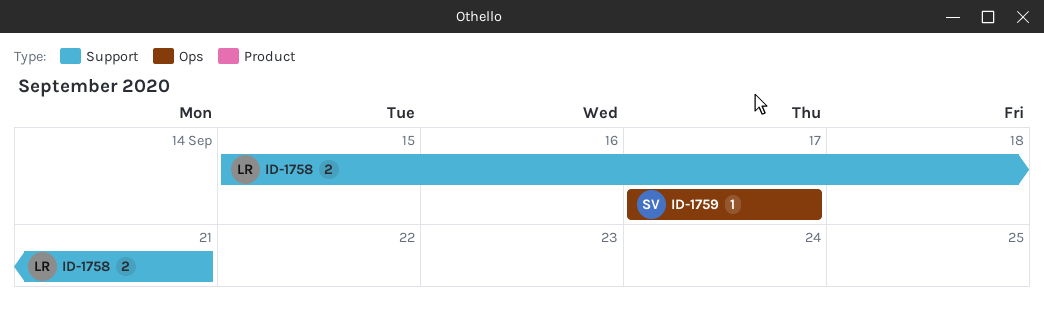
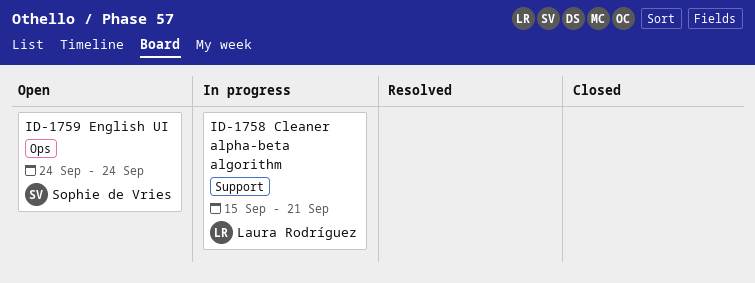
ID-1759, start: Sep 17 -> Sep 24
ID-1759, due: Sep 17 -> Sep 24

